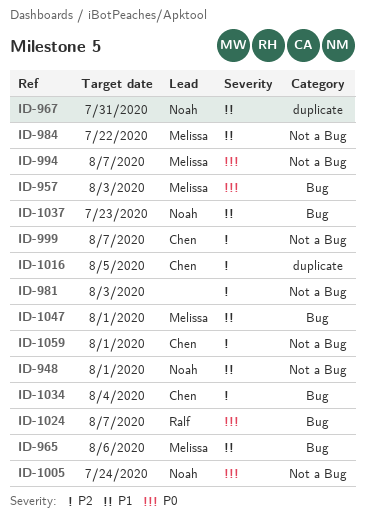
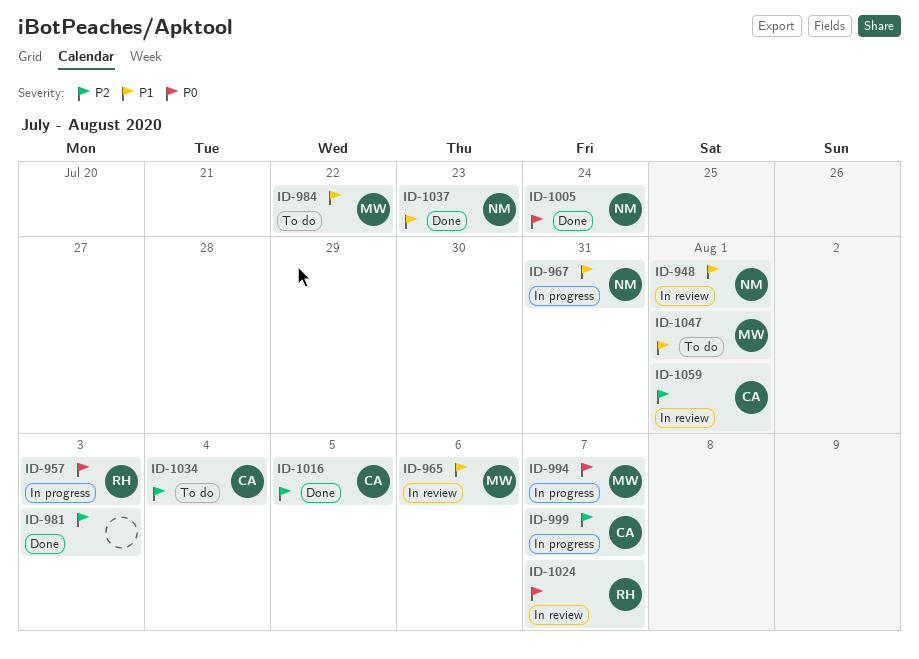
ID-957, owner: Melissa -> Ralf

